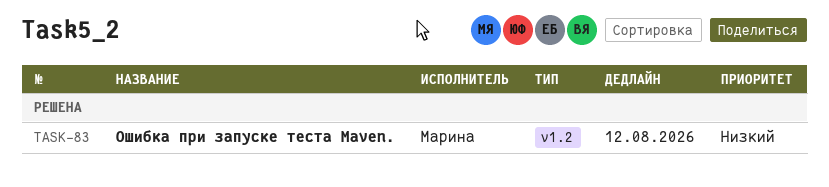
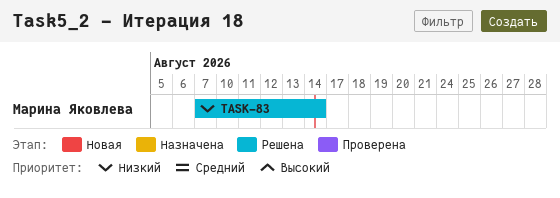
TASK-83, due: Aug 12 -> Aug 14

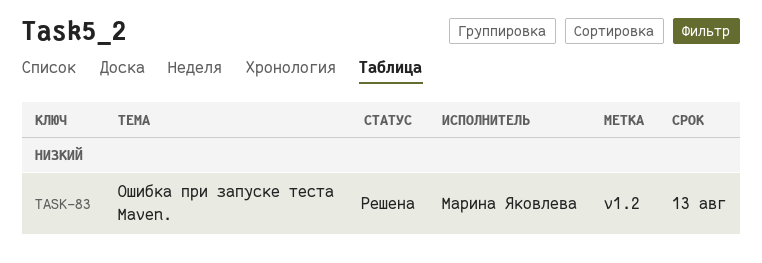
TASK-83, due: Aug 14 -> Aug 13

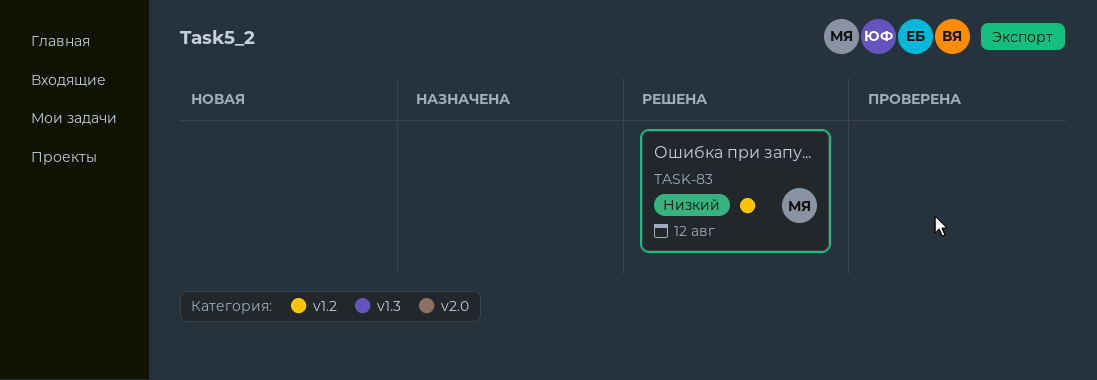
TASK-83, due: Aug 13 -> Aug 12

